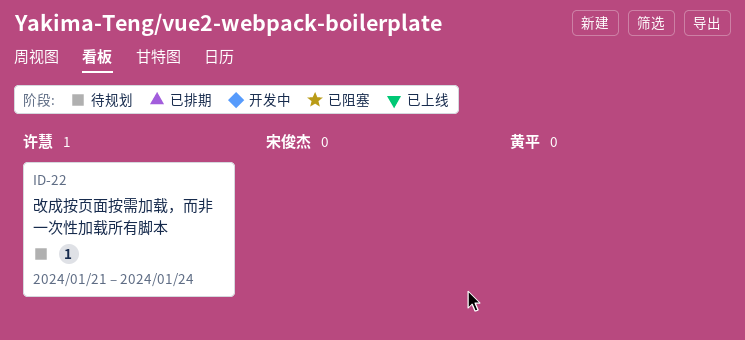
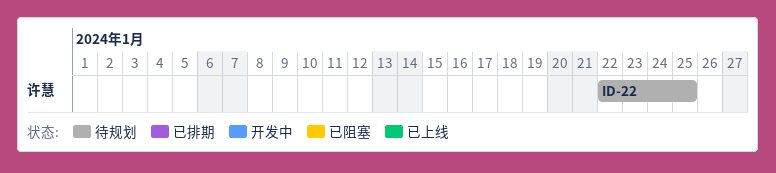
ID-22, start: Jan 21 -> Jan 22
ID-22, due: Jan 24 -> Jan 25

